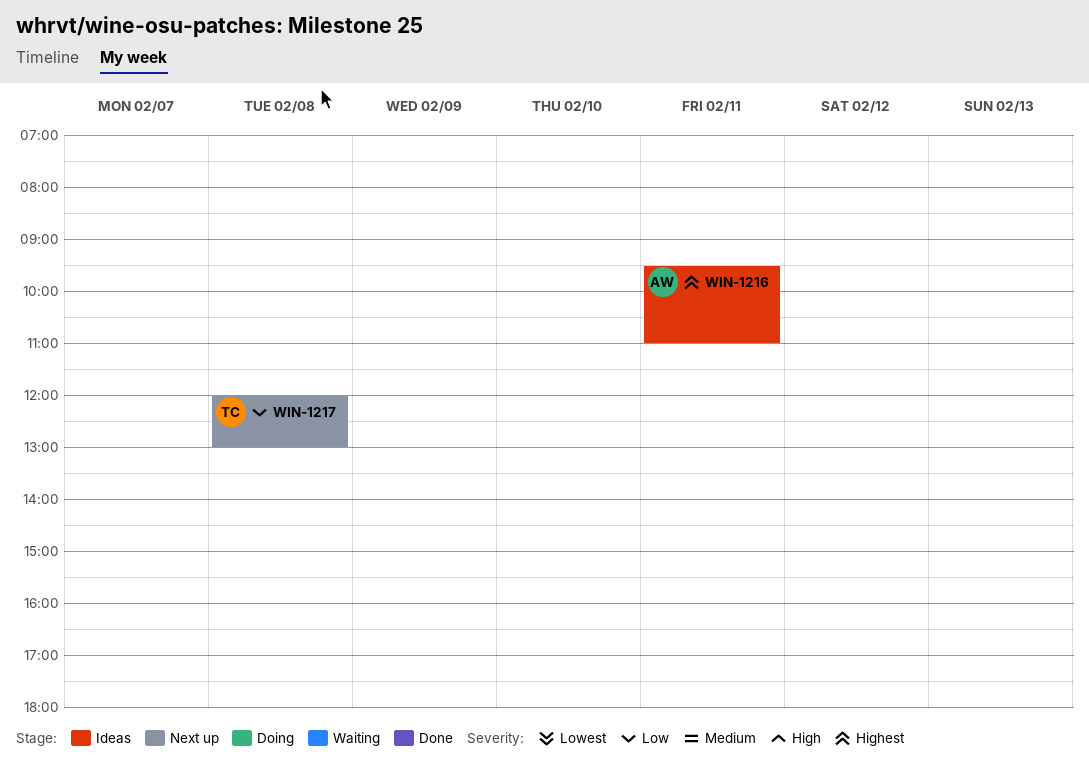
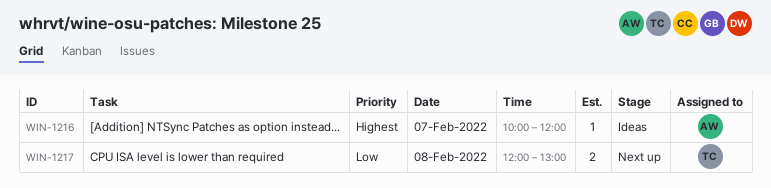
WIN-1216, day: Feb 11 -> Feb 7
WIN-1216, begins: 09:30 -> 10:00
WIN-1216, ends: 11:00 -> 12:00

